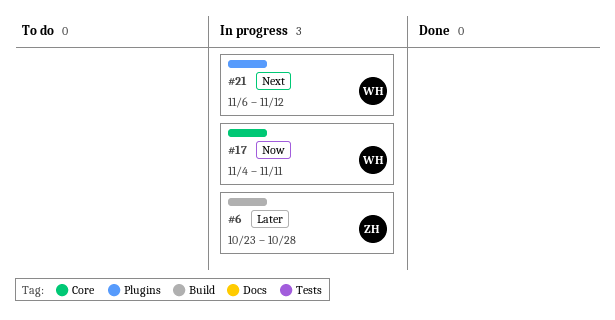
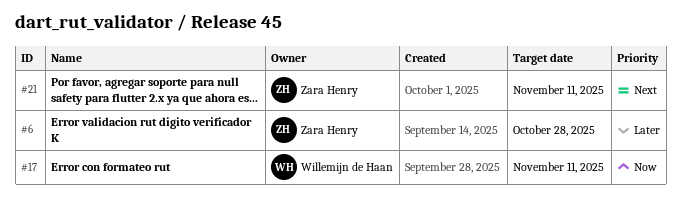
#21, owner: Willemijn de Haan -> Zara Henry
#21, due: Nov 12 -> Nov 11

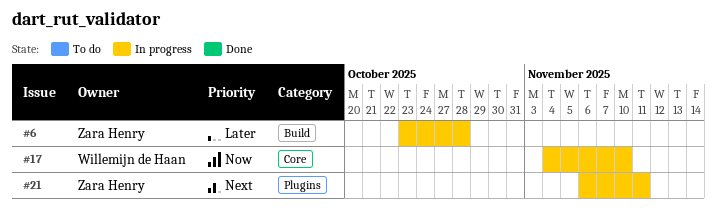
#17, due: Nov 11 -> Nov 10

